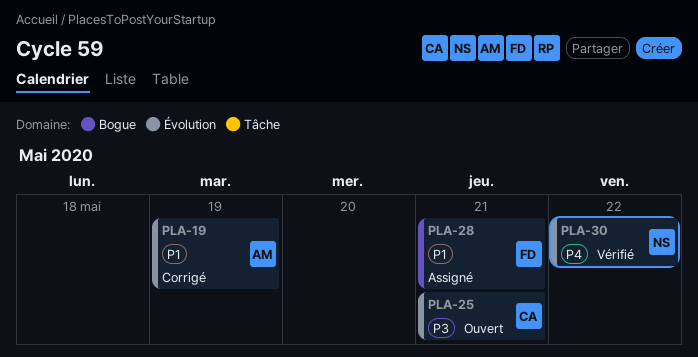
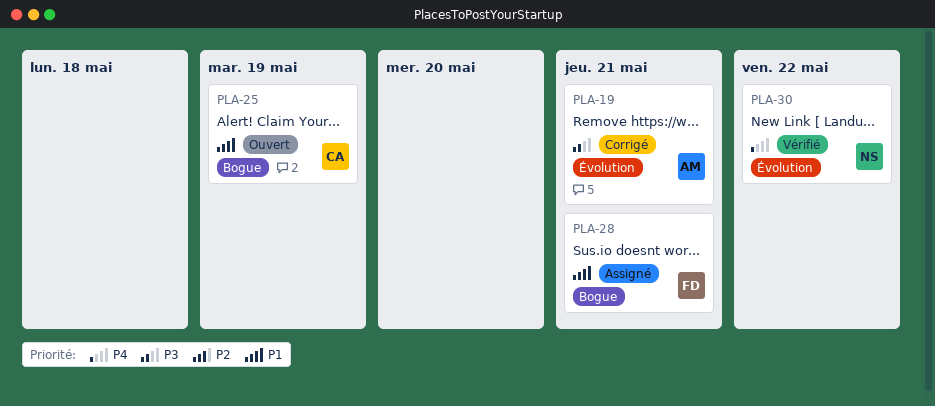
PLA-19, priority: P1 -> P3
PLA-19, due: May 19 -> May 21
PLA-25, priority: P3 -> P1
PLA-25, label: Évolution -> Bogue
PLA-25, due: May 21 -> May 19

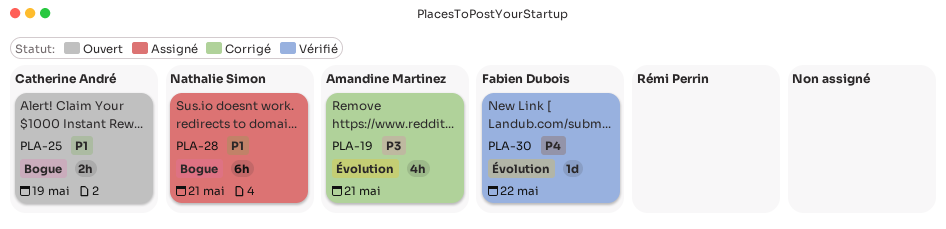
PLA-28, owner: Fabien Dubois -> Nathalie Simon
PLA-30, owner: Nathalie Simon -> Fabien Dubois

